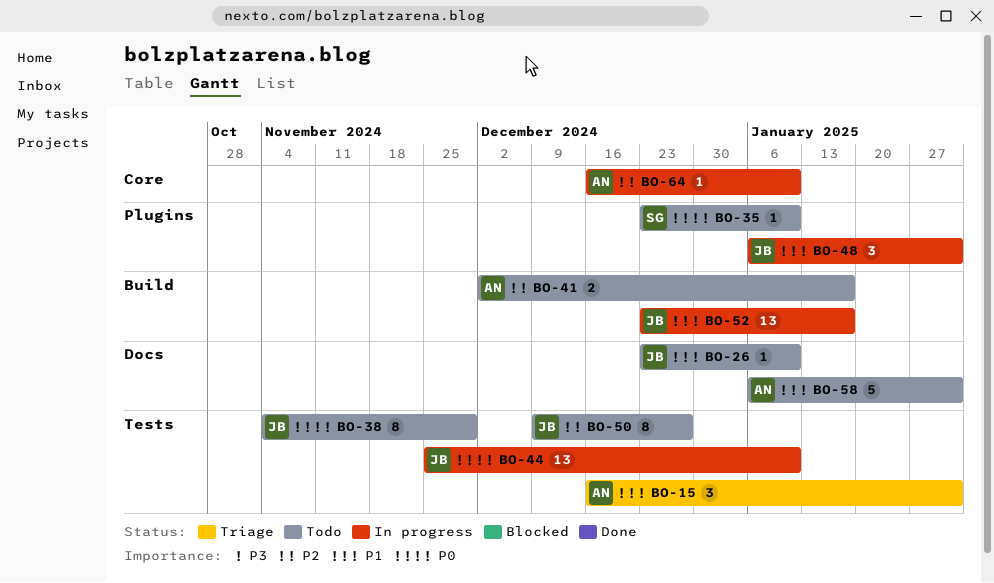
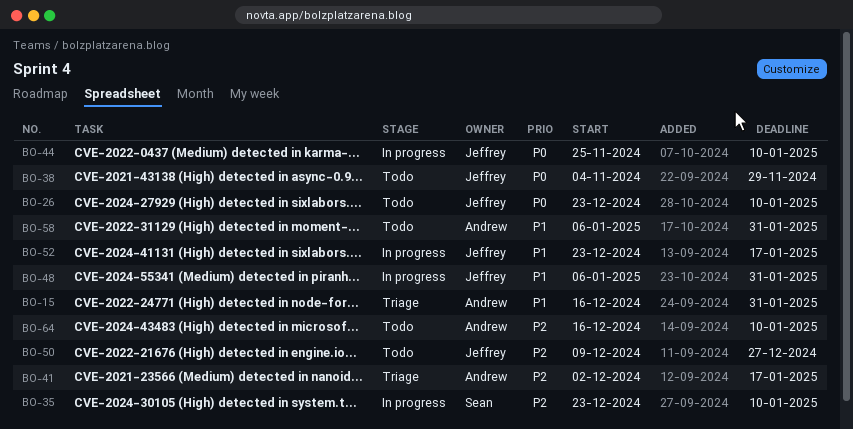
BO-26, priority: P1 -> P0
BO-35, status: Todo -> In progress
BO-35, priority: P0 -> P2
BO-41, status: Todo -> Triage
BO-64, status: In progress -> Todo

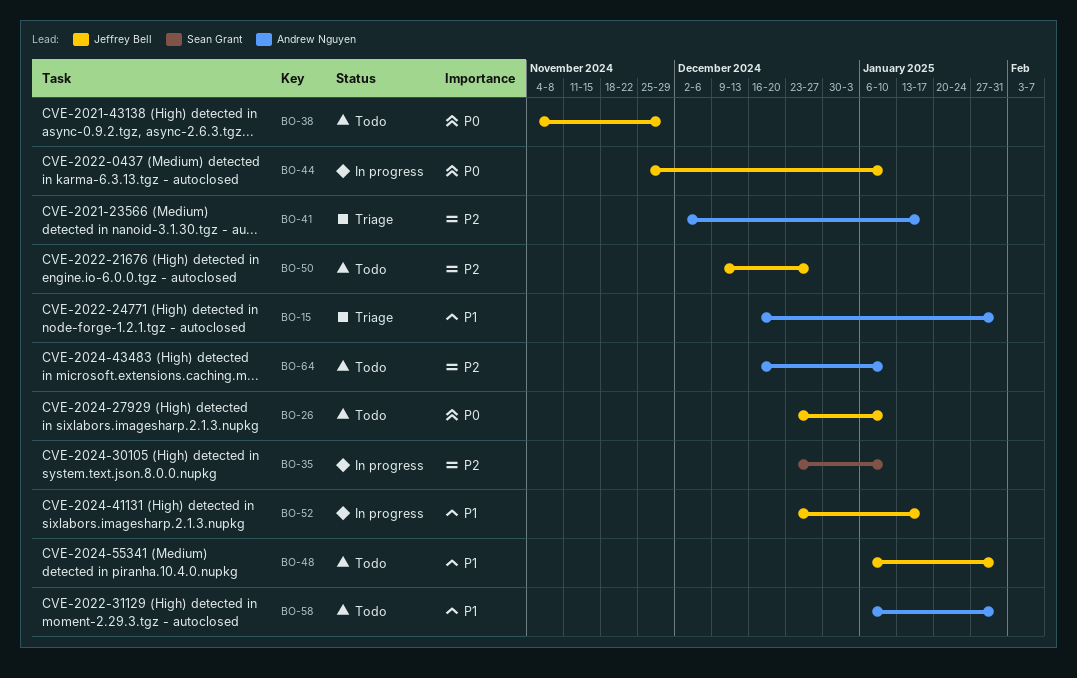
BO-48, status: In progress -> Todo

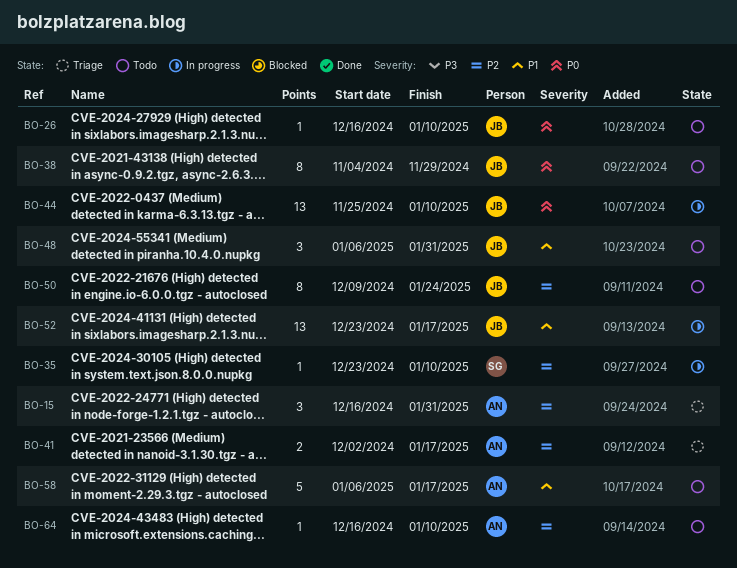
BO-15, priority: P1 -> P2
BO-26, start: Dec 23 -> Dec 16
BO-50, due: Dec 27 -> Jan 24
BO-58, due: Jan 31 -> Jan 17

